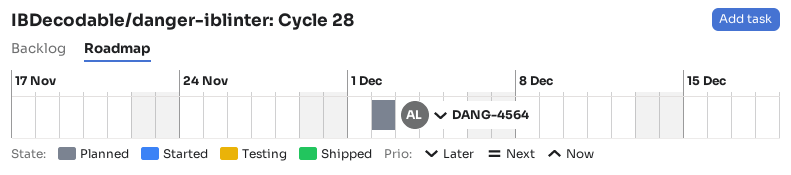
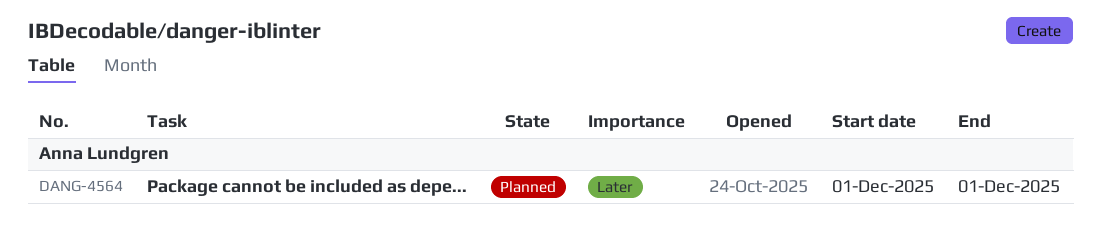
DANG-4564, start: Dec 2 -> Dec 1
DANG-4564, due: Dec 2 -> Dec 1

